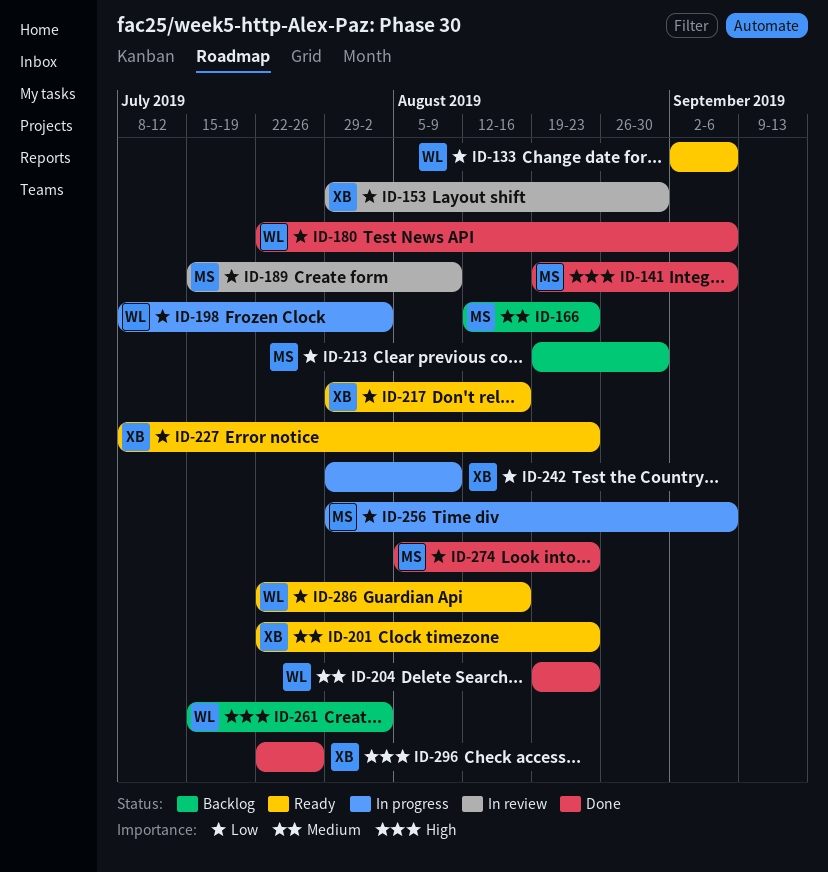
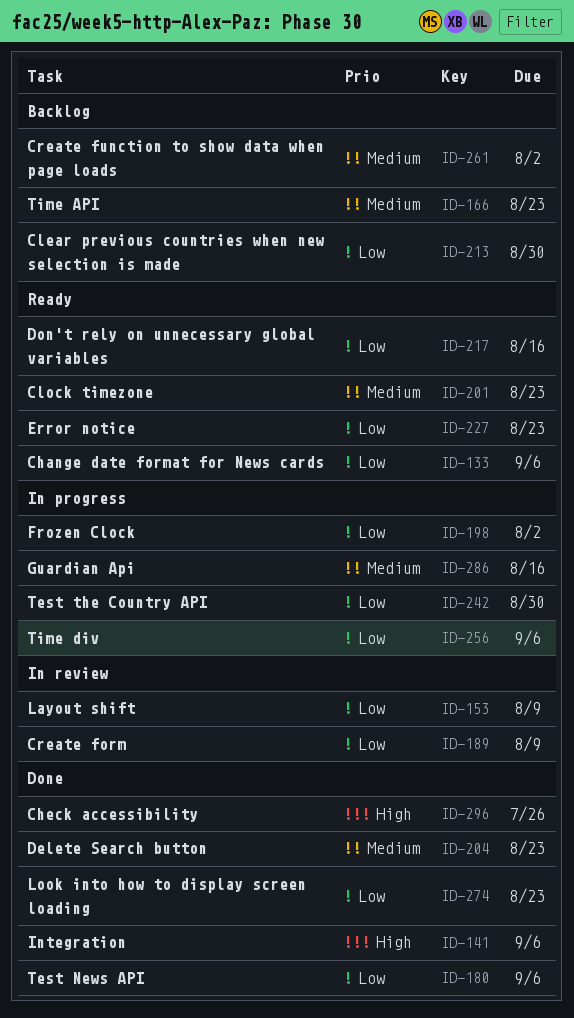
ID-153, due: Aug 30 -> Aug 9
ID-242, due: Aug 9 -> Aug 30
ID-261, priority: High -> Medium
ID-286, status: Ready -> In progress
ID-286, priority: Low -> Medium

